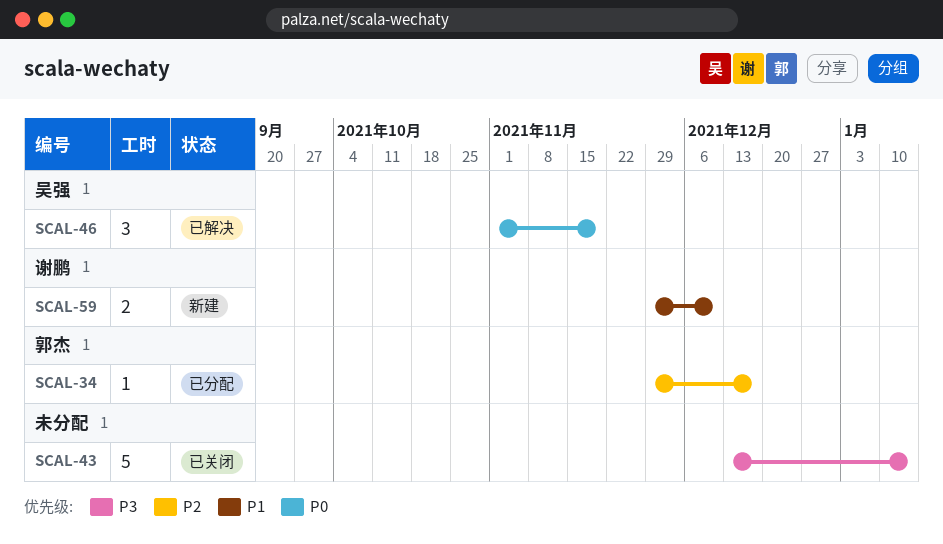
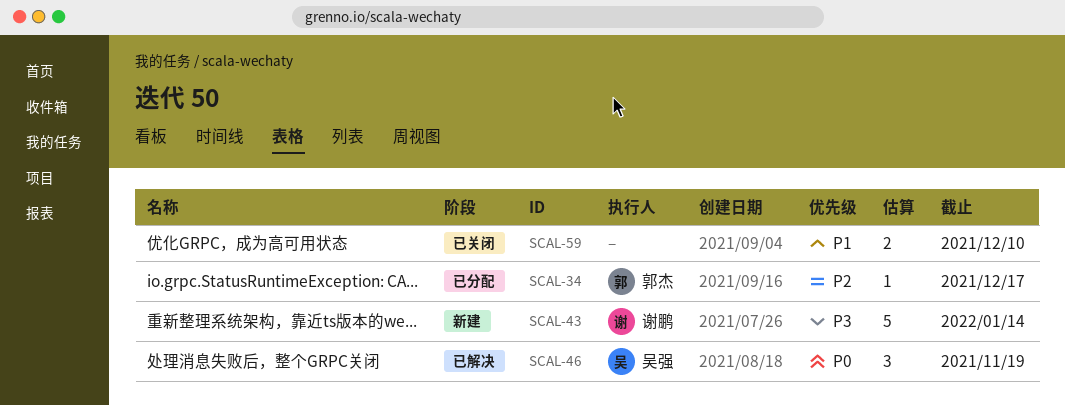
SCAL-43, status: 已关闭 -> 新建
SCAL-43, owner: none -> 谢鹏
SCAL-59, status: 新建 -> 已关闭
SCAL-59, owner: 谢鹏 -> none

